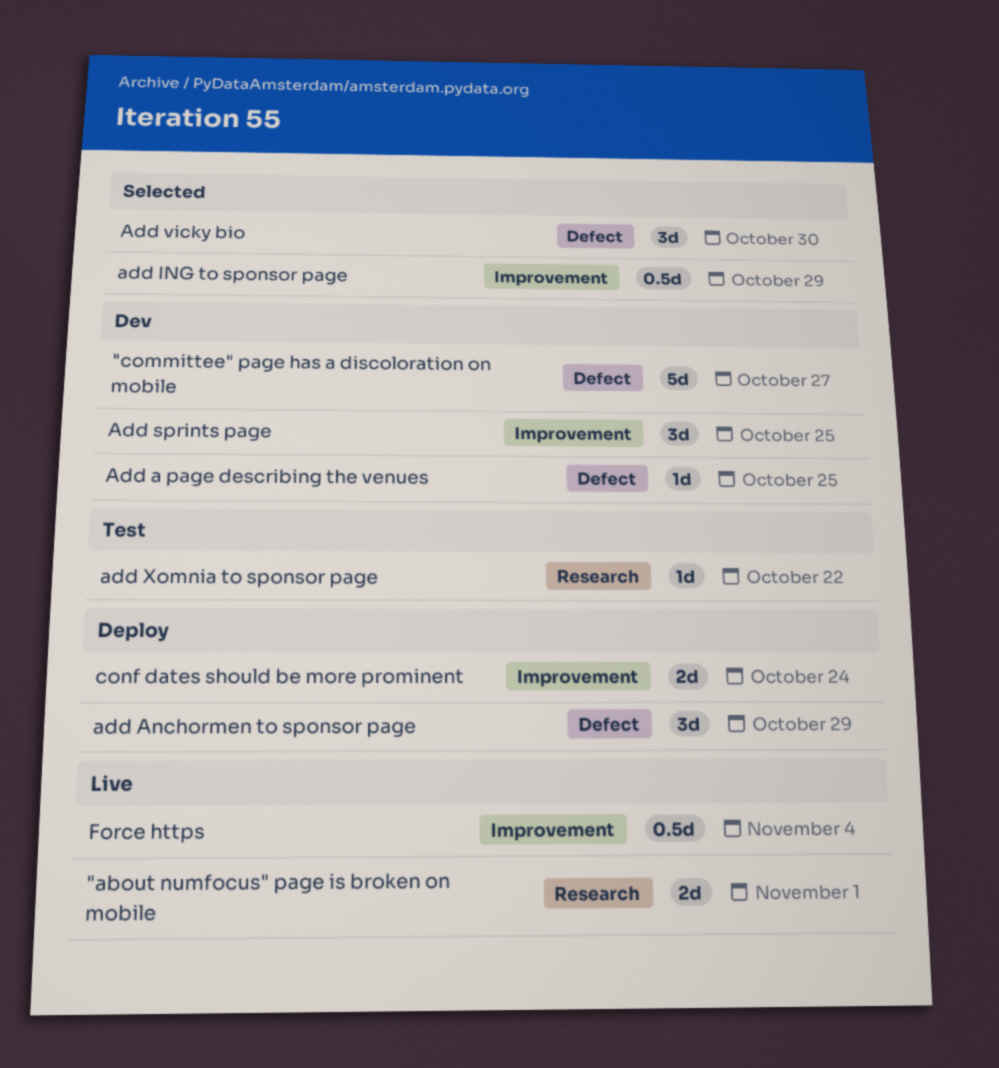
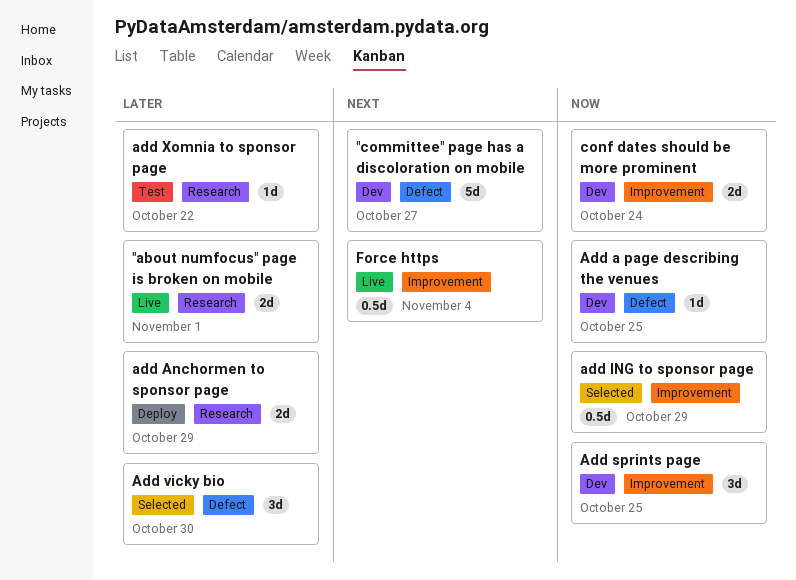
add Anchormen to sponsor page, label: Defect -> Research
add Anchormen to sponsor page, estimate: 3d -> 2d
conf dates should be more prominent, status: Deploy -> Dev

